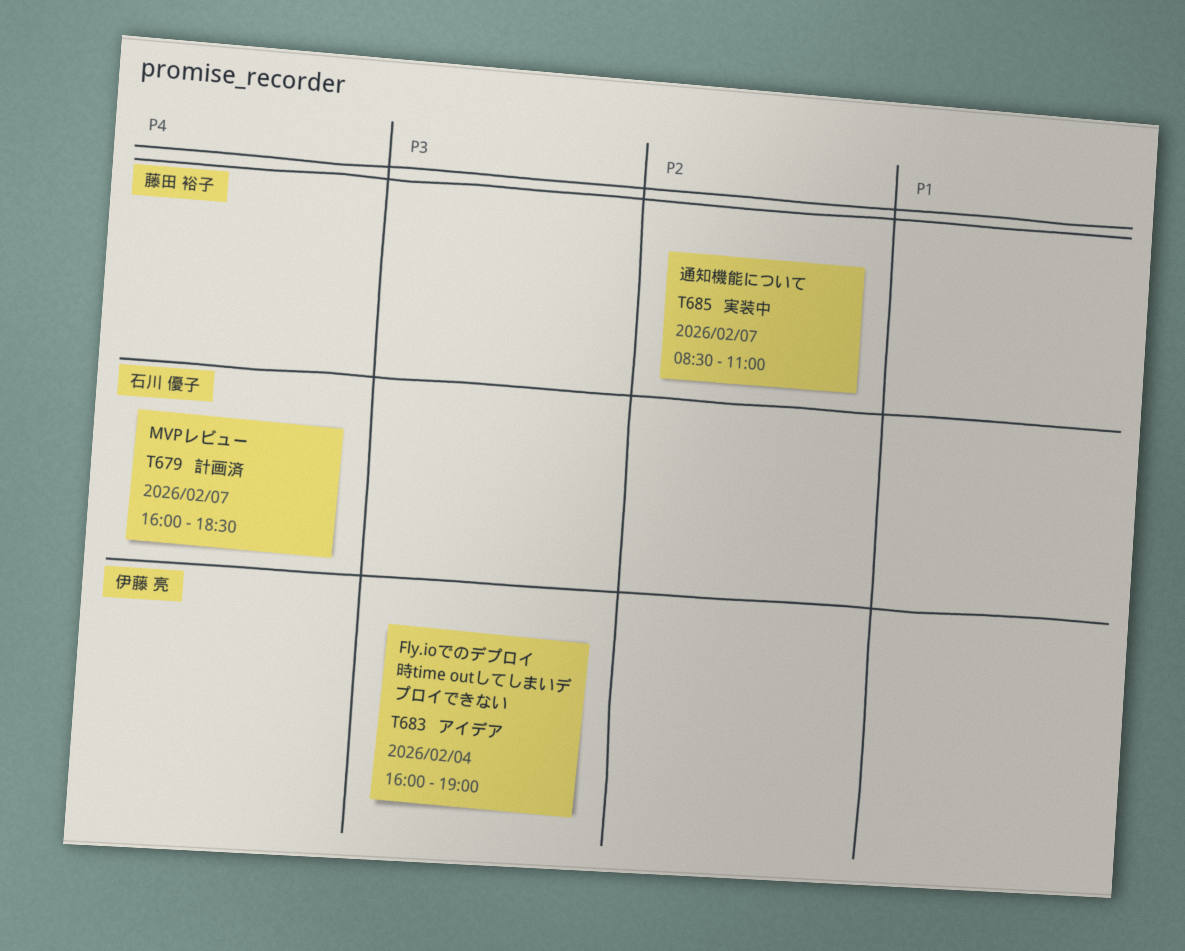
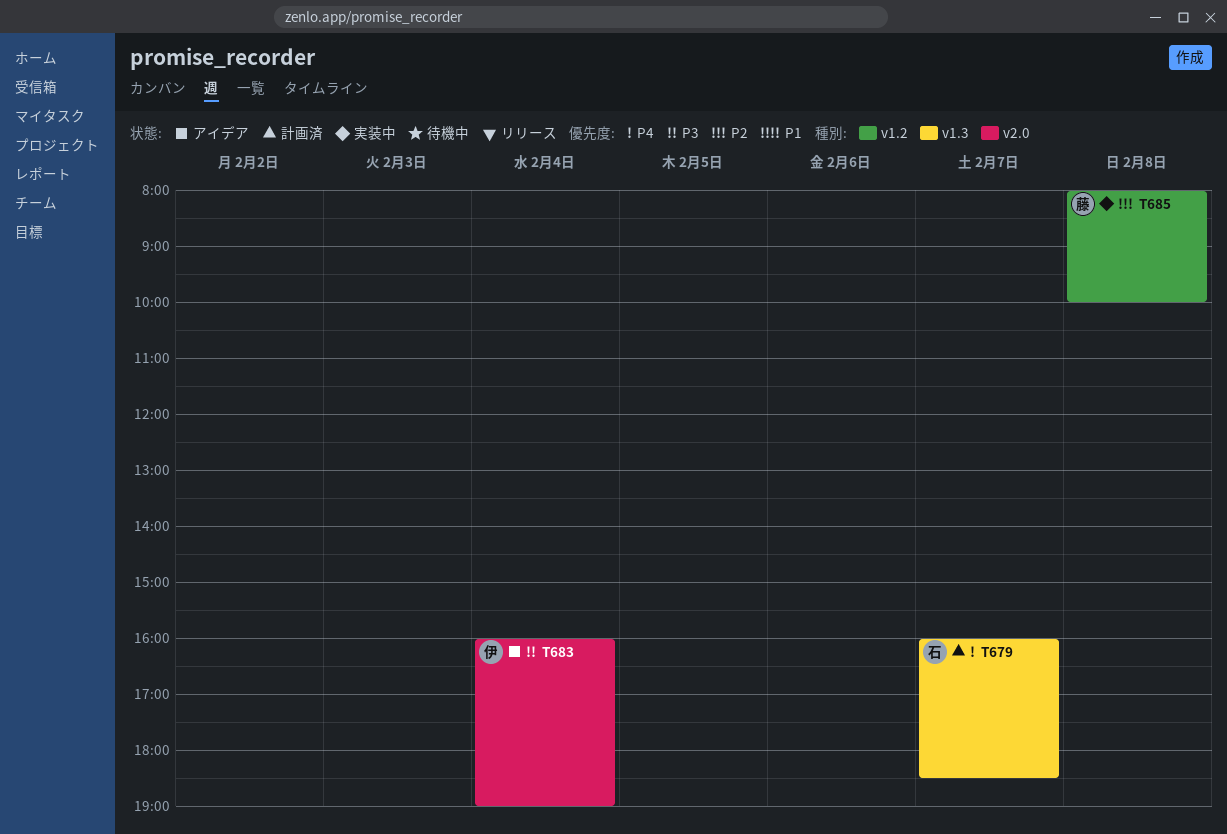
T685, day: Feb 7 -> Feb 8
T685, begins: 08:30 -> 08:00
T685, ends: 11:00 -> 10:00

